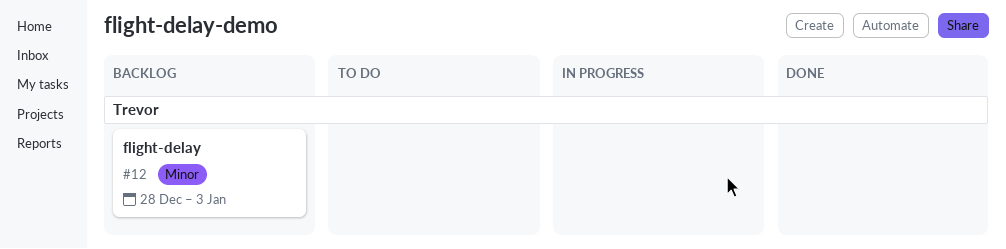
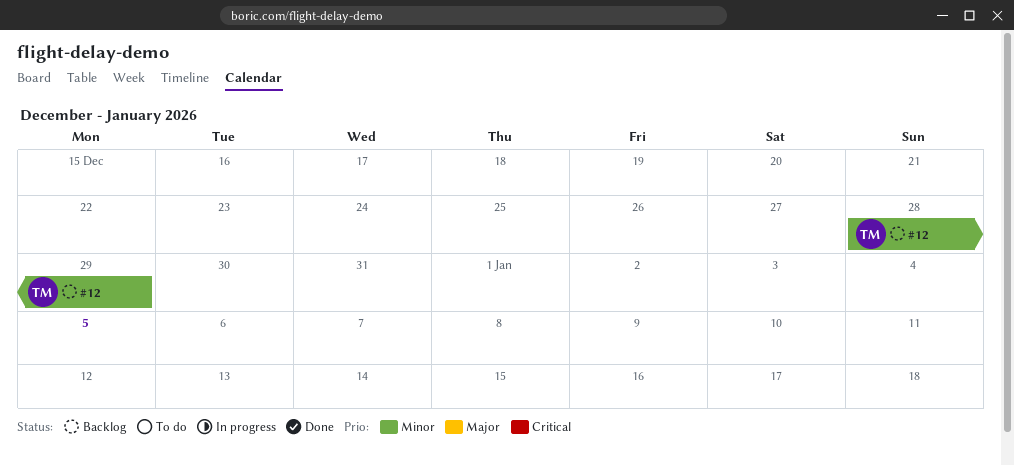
#12, due: Jan 3 -> Dec 29

